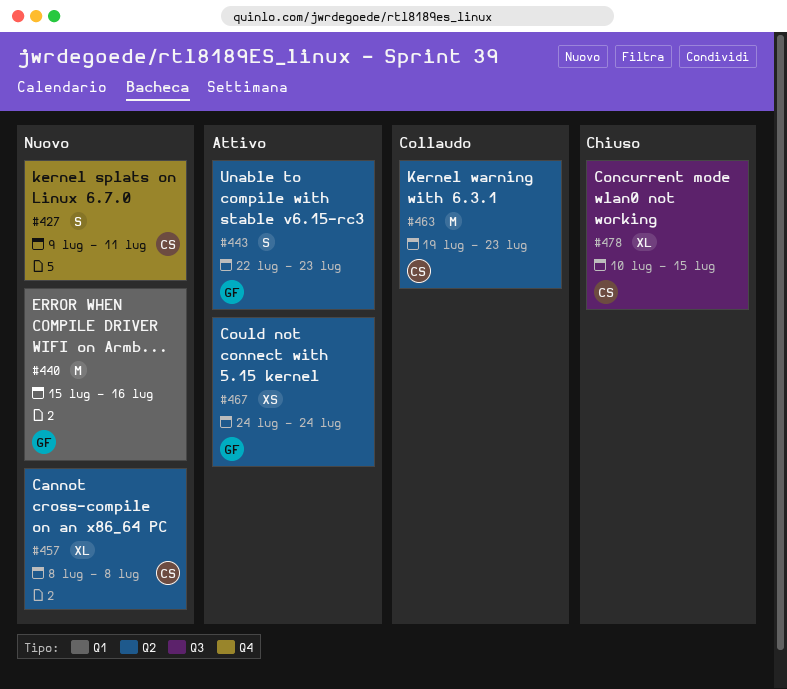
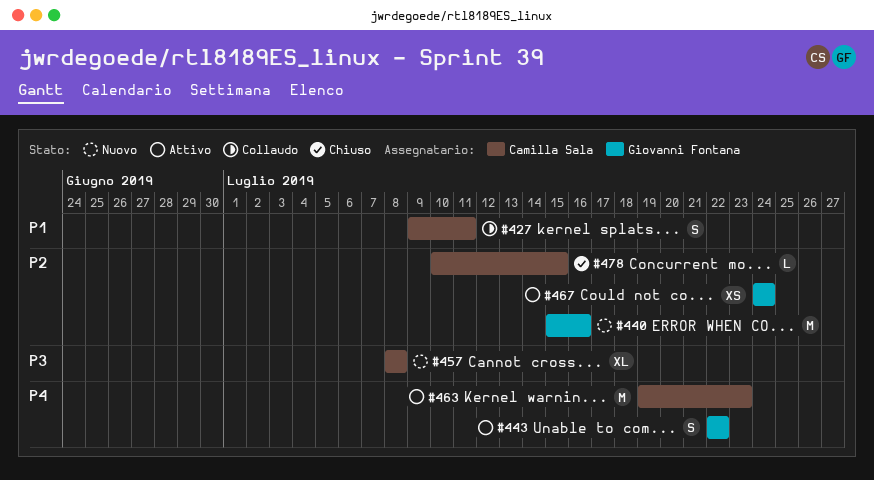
#427, status: Nuovo -> Collaudo
#443, due: Jul 23 -> Jul 22
#463, status: Collaudo -> Attivo
#478, estimate: XL -> L

